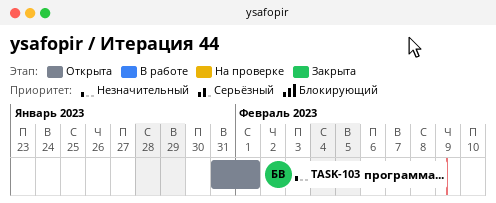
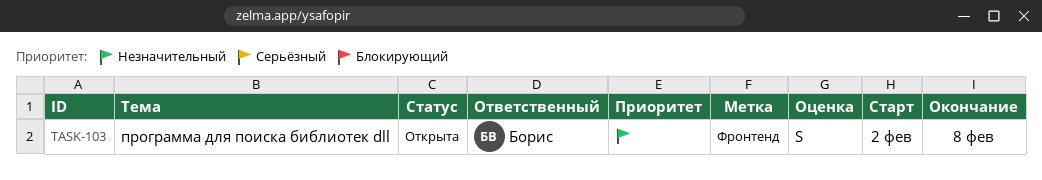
TASK-103, start: Jan 31 -> Feb 2
TASK-103, due: Feb 1 -> Feb 8

